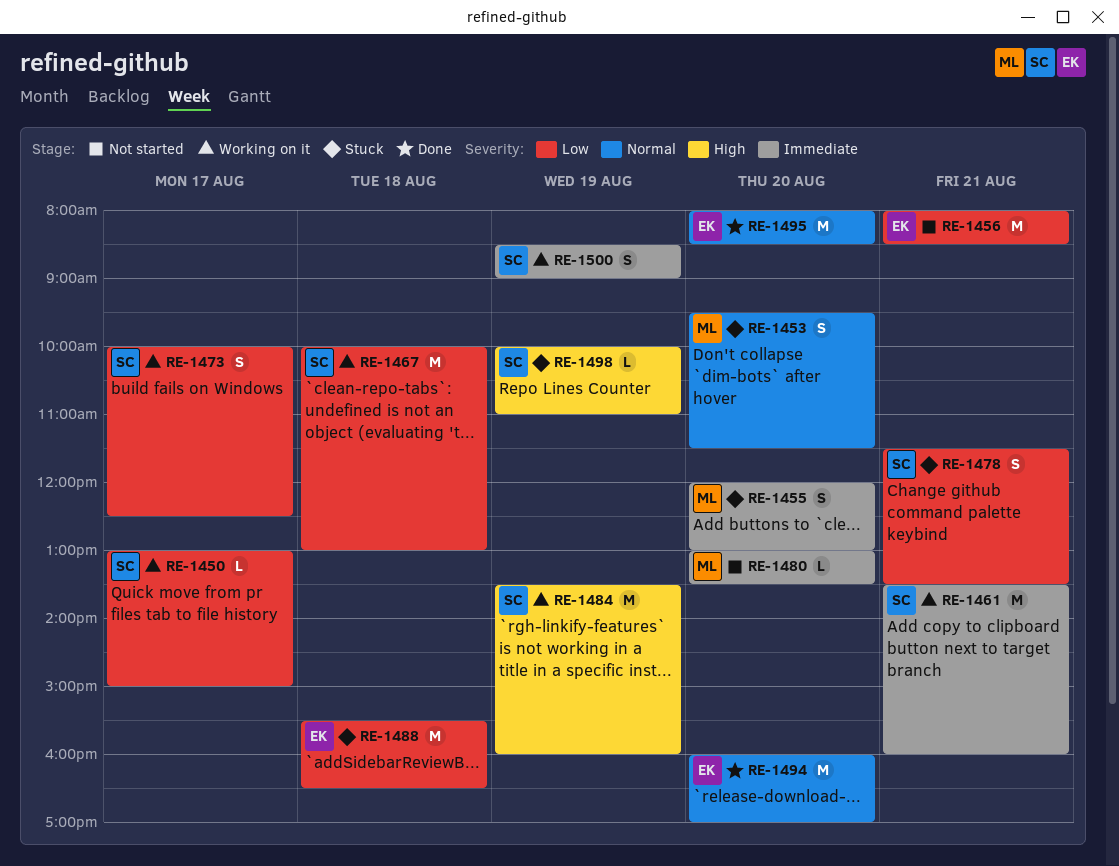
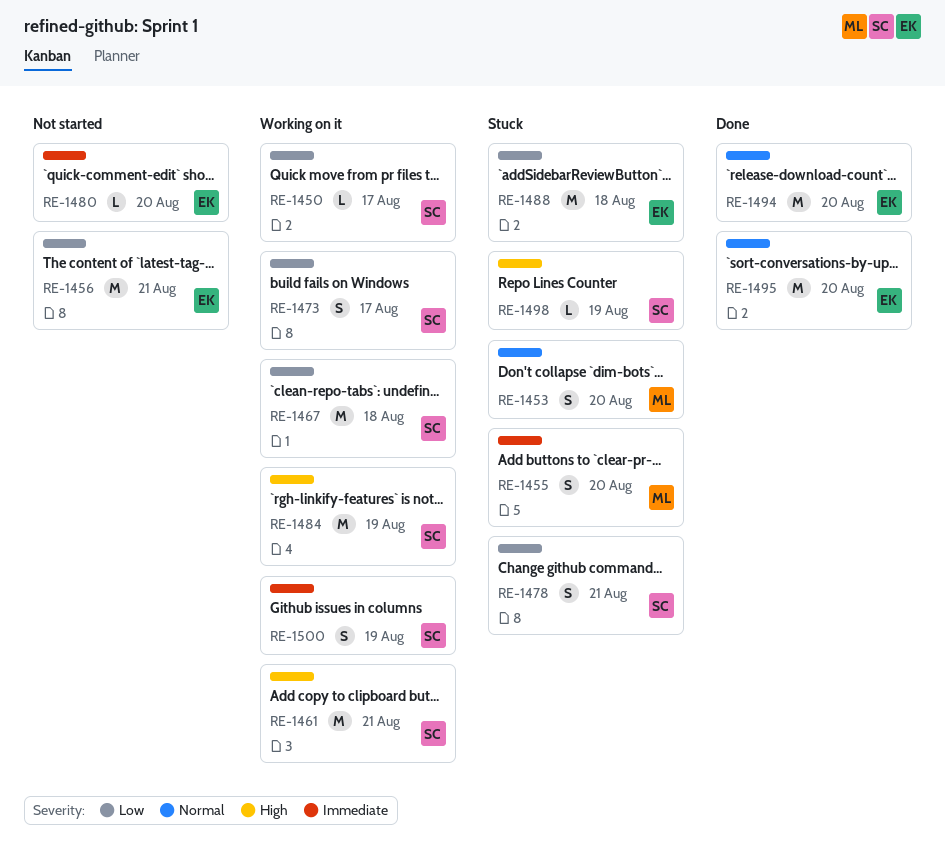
RE-1461, priority: Immediate -> High
RE-1480, owner: ML -> EK

